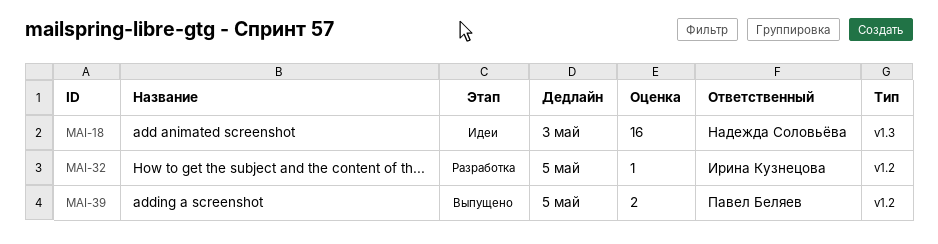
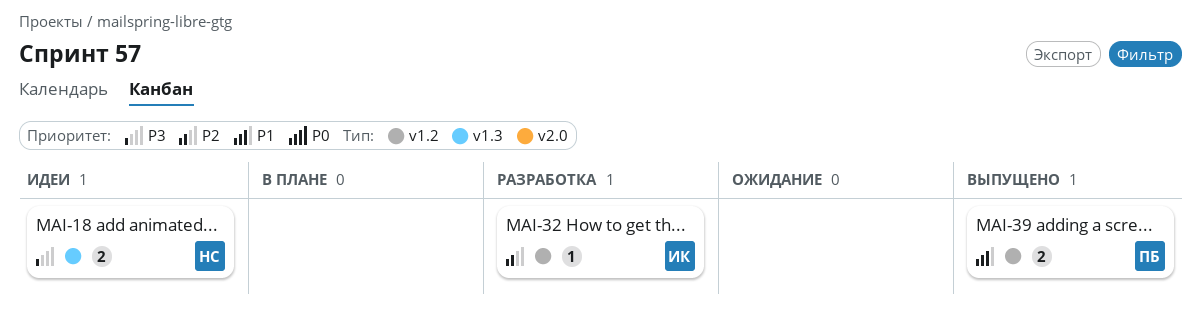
MAI-18, estimate: 16 -> 2

